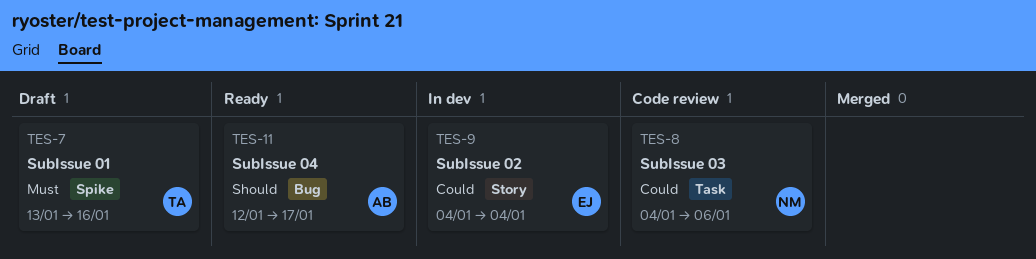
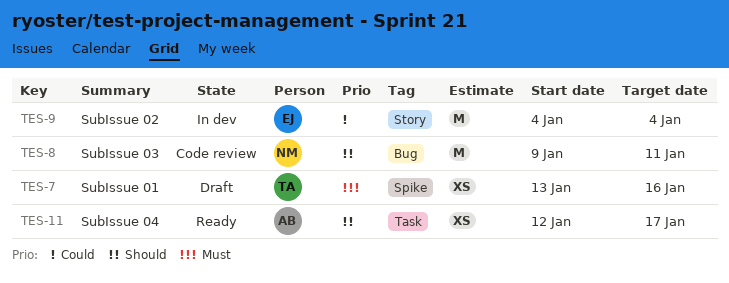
TES-8, priority: Could -> Should
TES-8, label: Task -> Bug
TES-8, start: Jan 4 -> Jan 9
TES-8, due: Jan 6 -> Jan 11
TES-11, label: Bug -> Task

